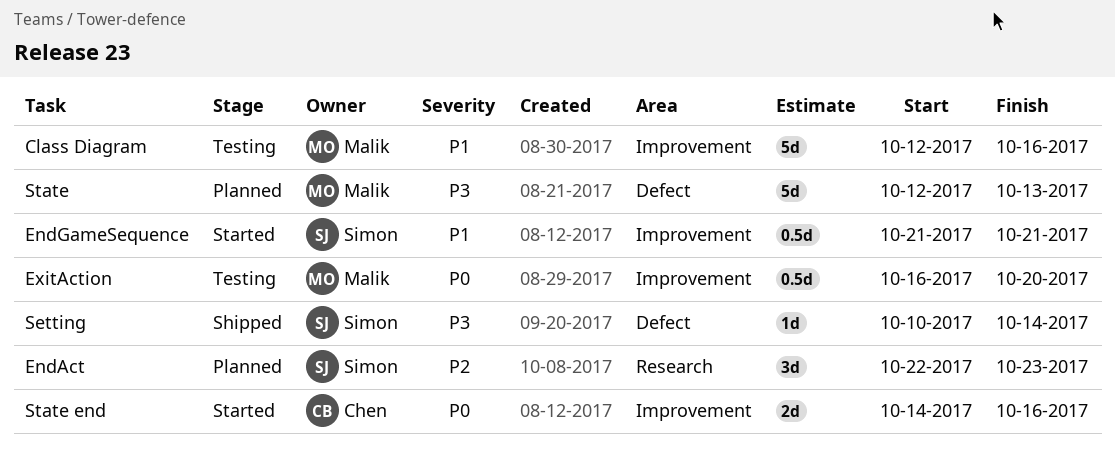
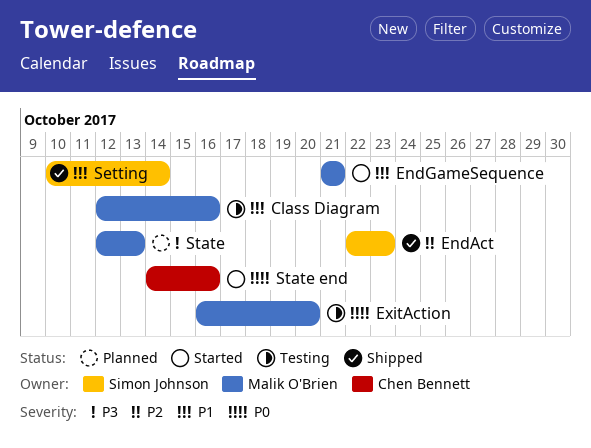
EndAct, status: Planned -> Shipped
EndGameSequence, owner: Simon Johnson -> Malik O'Brien
Setting, priority: P3 -> P1

